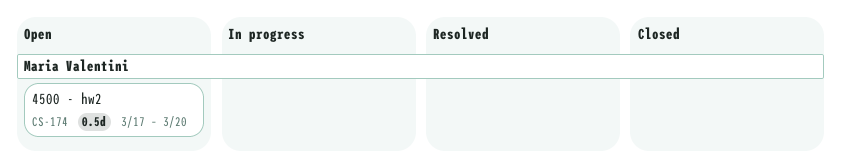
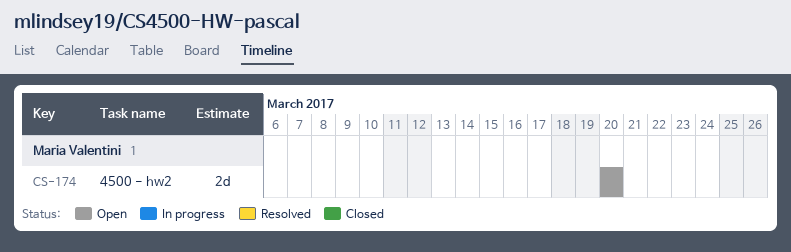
CS-174, estimate: 0.5d -> 2d
CS-174, start: Mar 17 -> Mar 20

